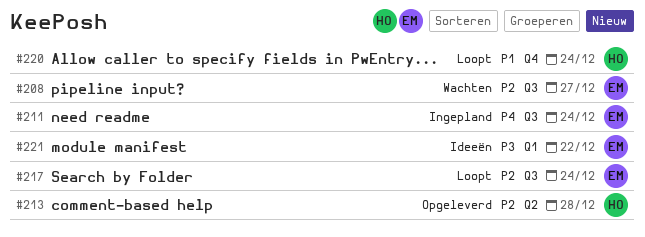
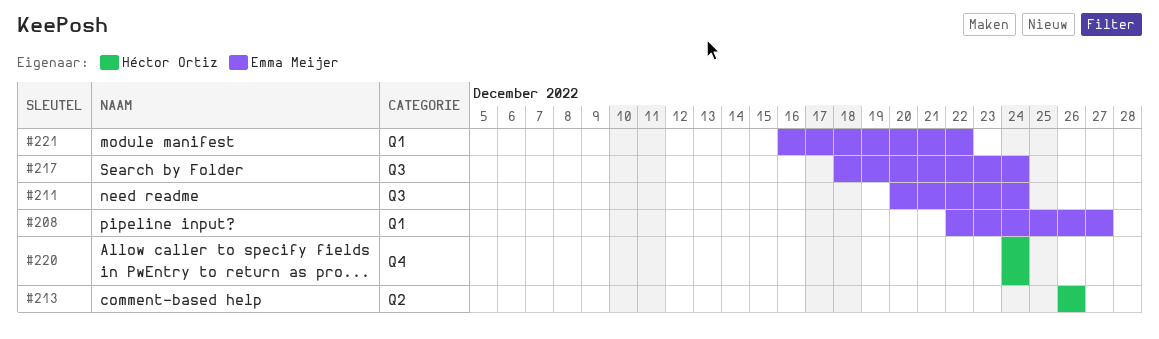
#208, label: Q3 -> Q1
#213, due: Dec 28 -> Dec 26

